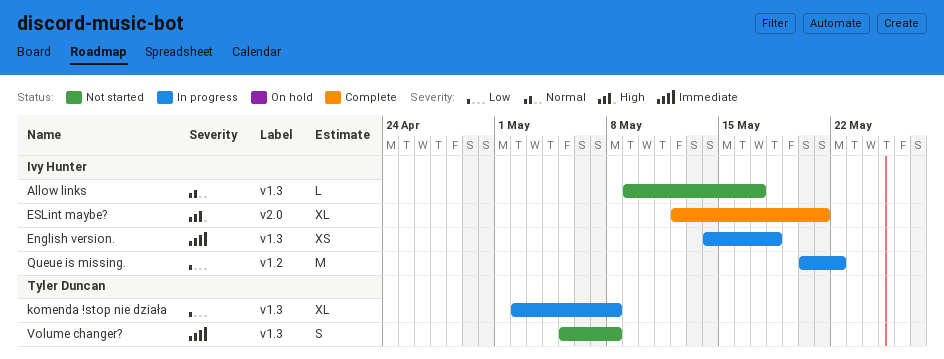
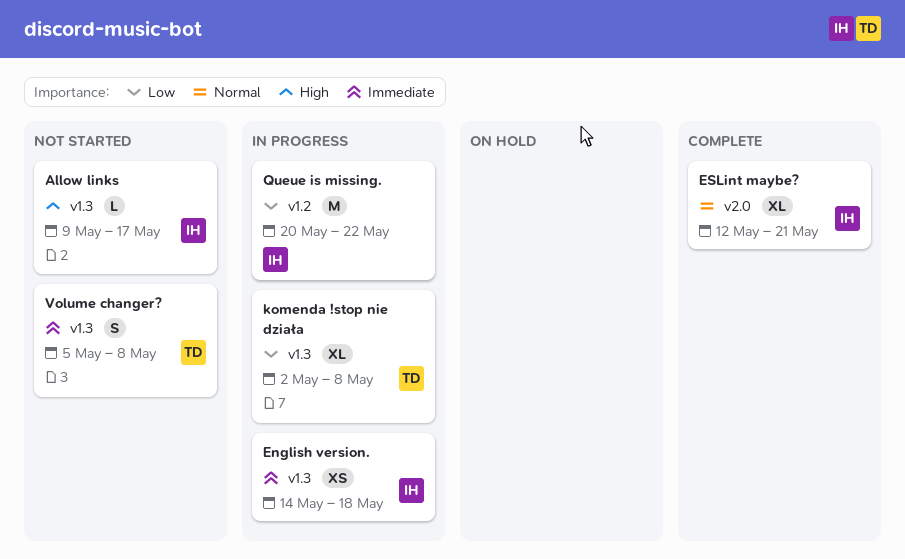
Allow links, priority: Normal -> High
ESLint maybe?, priority: High -> Normal

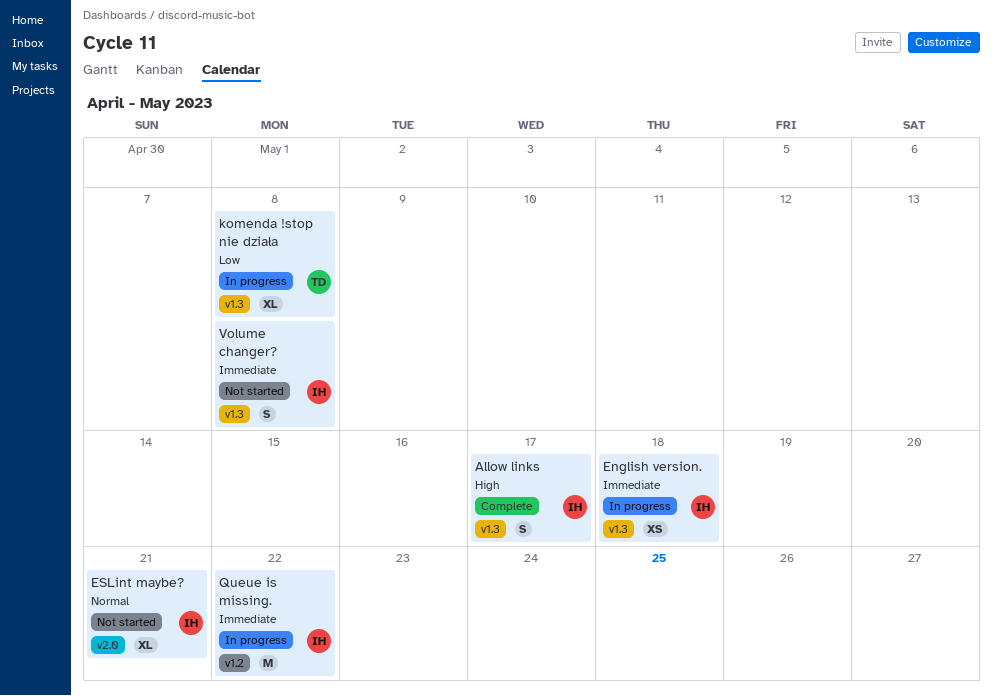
Allow links, status: Not started -> Complete
Allow links, estimate: L -> S
ESLint maybe?, status: Complete -> Not started
Queue is missing., priority: Low -> Immediate
Volume changer?, owner: TD -> IH

